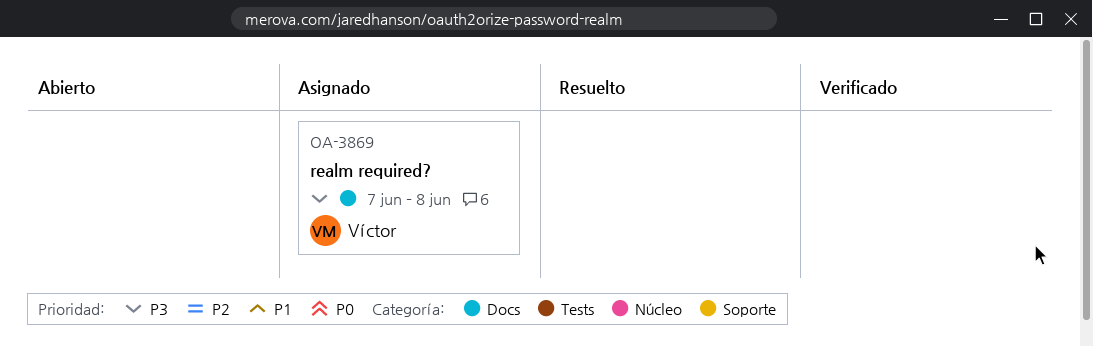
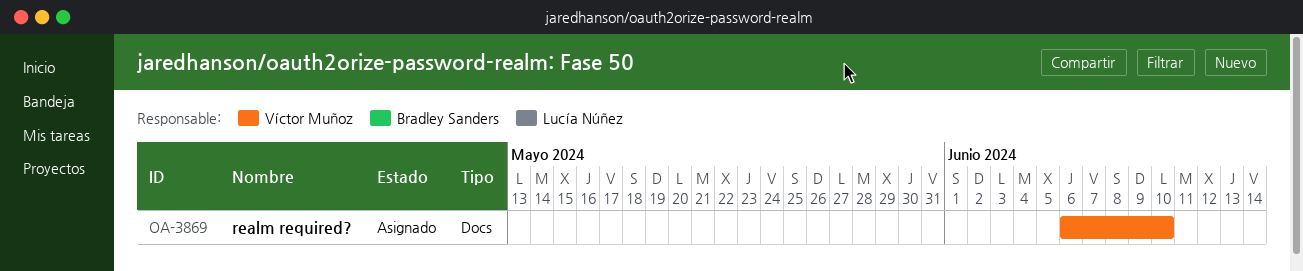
OA-3869, start: Jun 7 -> Jun 6
OA-3869, due: Jun 8 -> Jun 10

